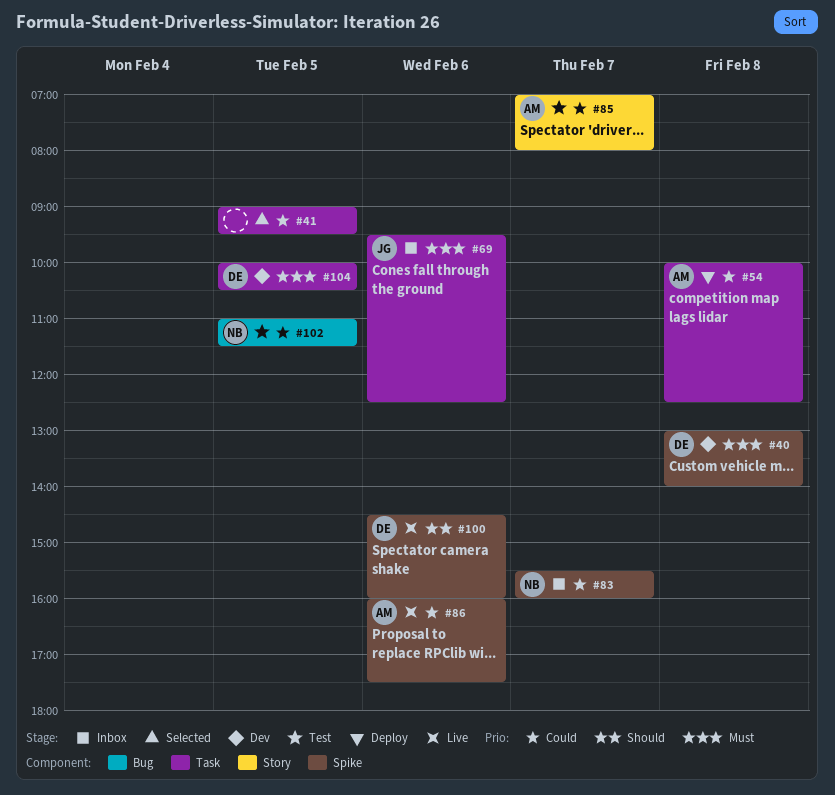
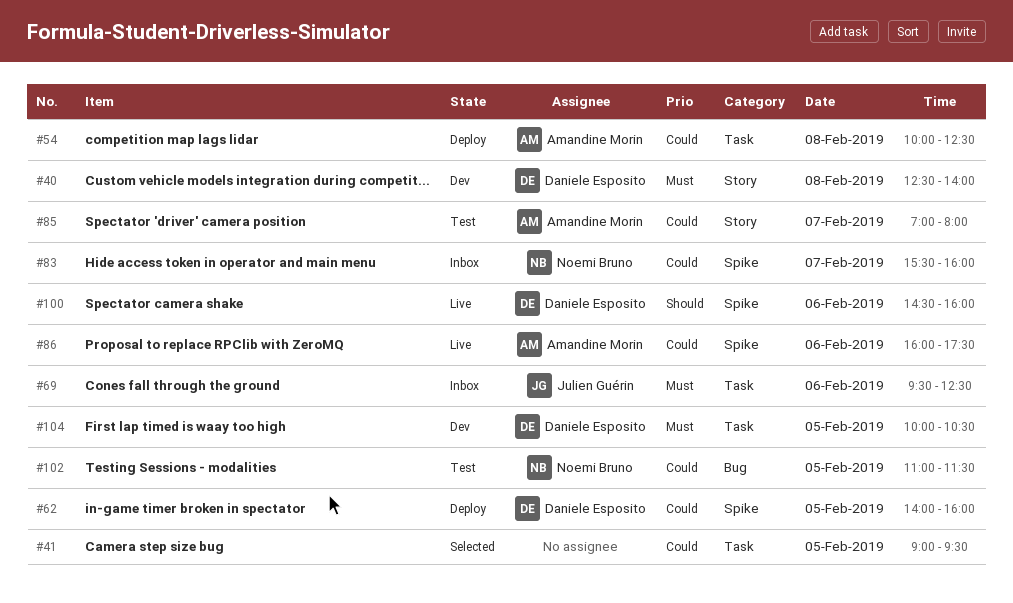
#40, label: Spike -> Story
#40, begins: 13:00 -> 12:30
#62: none -> present

